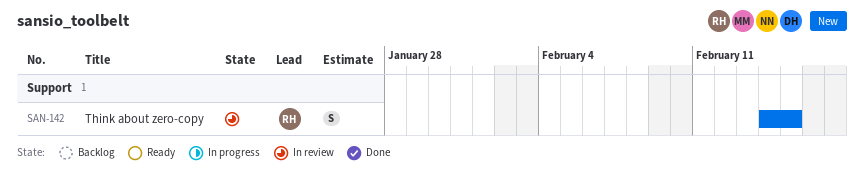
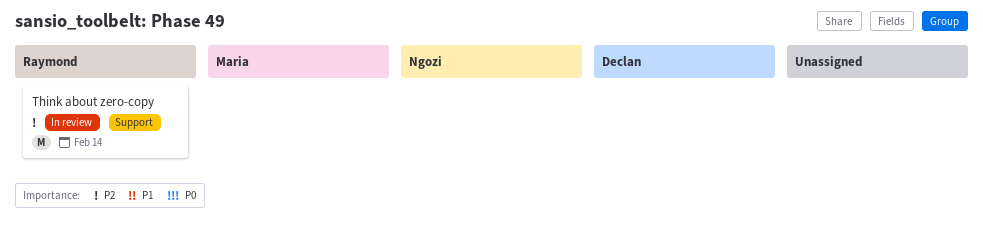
Think about zero-copy, estimate: S -> M
Think about zero-copy, due: Feb 15 -> Feb 14

